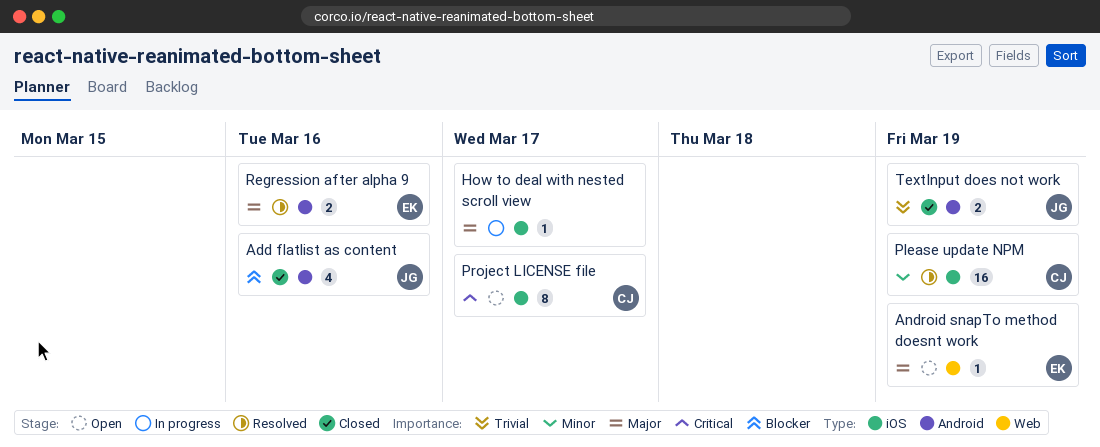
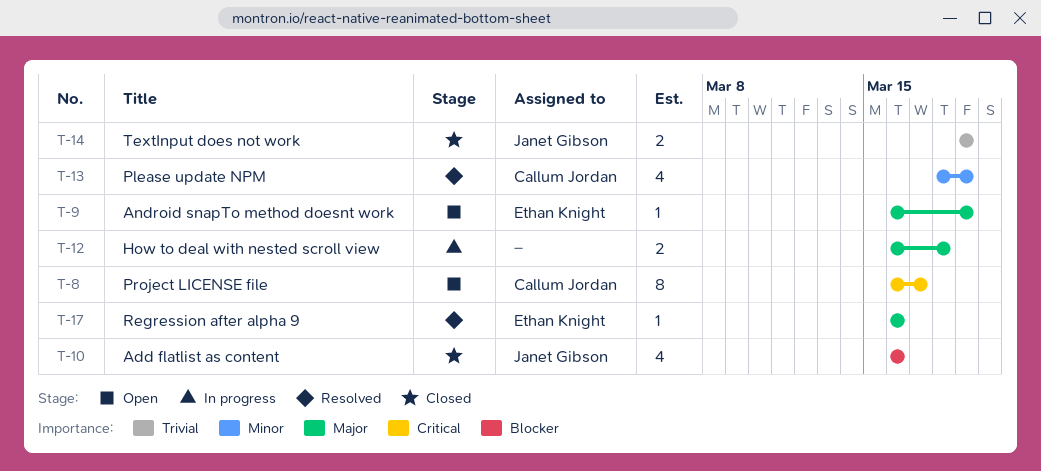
How to deal with nested scroll view, estimate: 1 -> 2
How to deal with nested scroll view, due: Mar 17 -> Mar 18
Please update NPM, estimate: 16 -> 4
Regression after alpha 9, estimate: 2 -> 1

